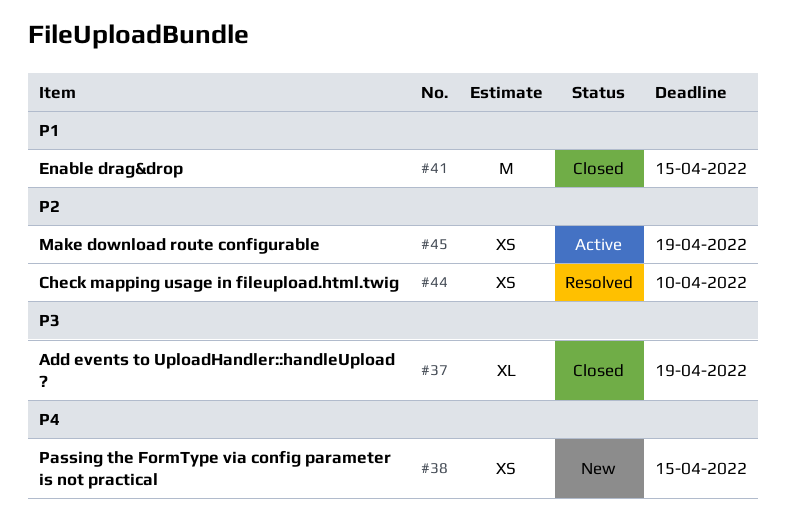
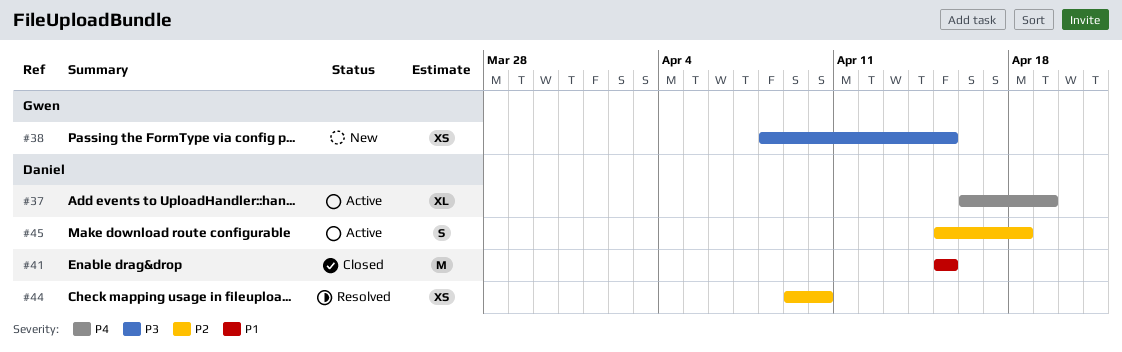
#37, status: Closed -> Active
#37, priority: P3 -> P4
#38, priority: P4 -> P3
#45, estimate: XS -> S
#45, due: Apr 19 -> Apr 18

